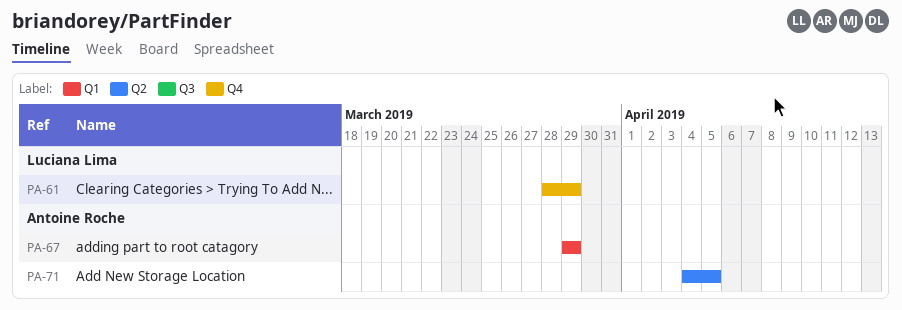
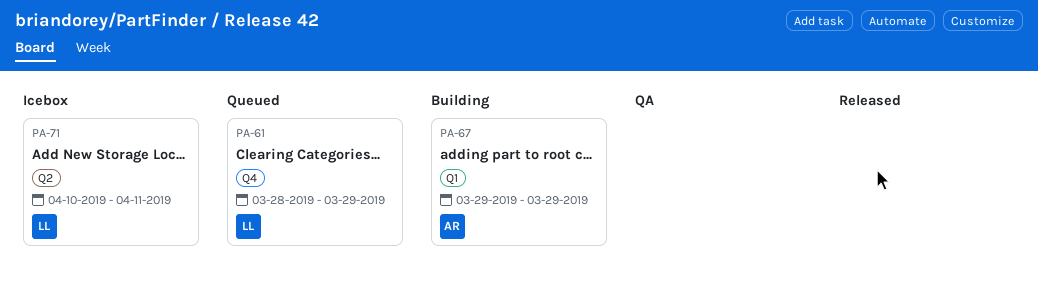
PA-71, owner: Antoine Roche -> Luciana Lima
PA-71, start: Apr 4 -> Apr 10
PA-71, due: Apr 5 -> Apr 11

